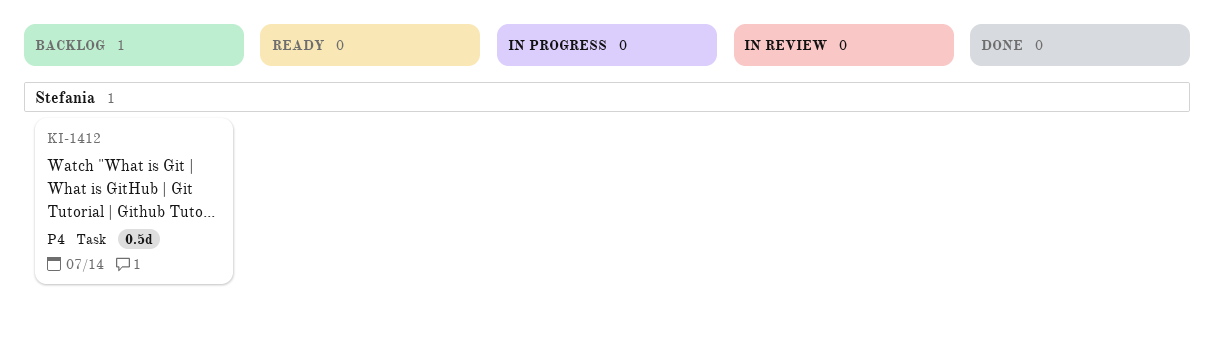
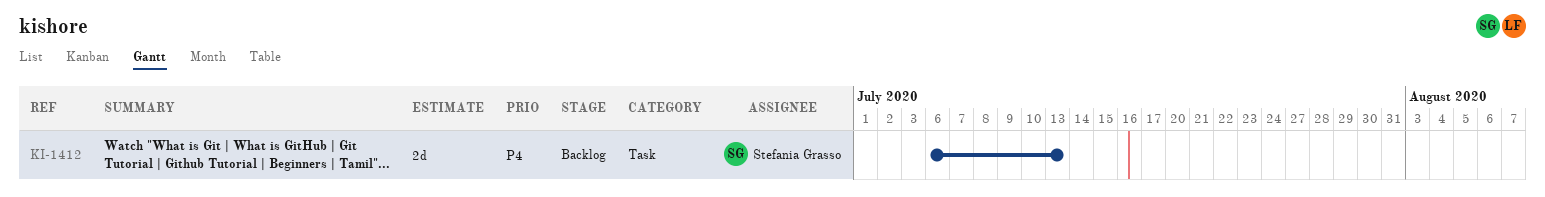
KI-1412, estimate: 0.5d -> 2d
KI-1412, due: Jul 14 -> Jul 13

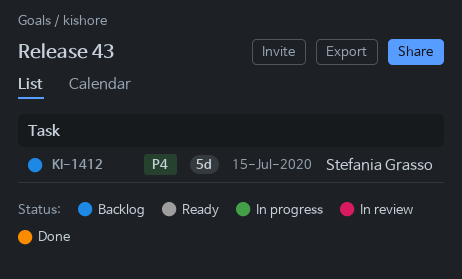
KI-1412, estimate: 2d -> 5d
KI-1412, due: Jul 13 -> Jul 15

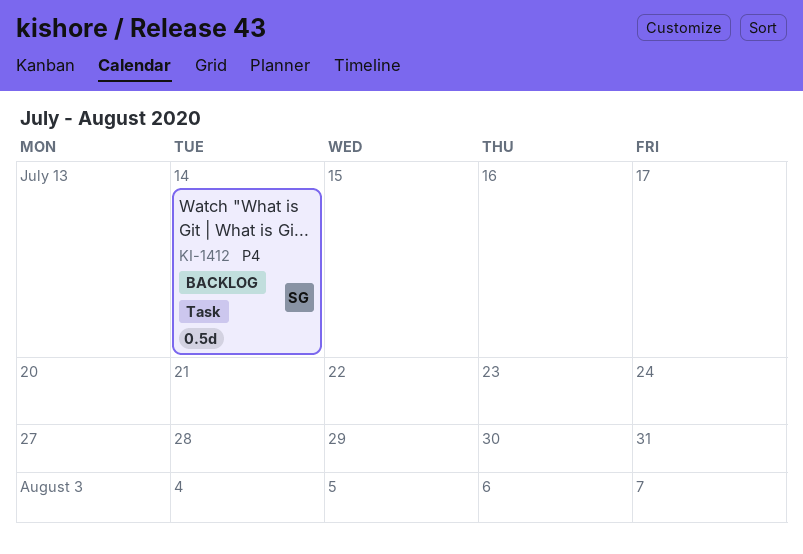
KI-1412, estimate: 5d -> 0.5d
KI-1412, due: Jul 15 -> Jul 14

